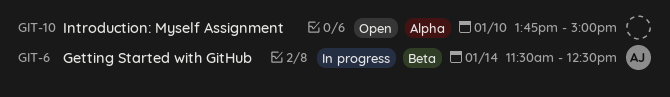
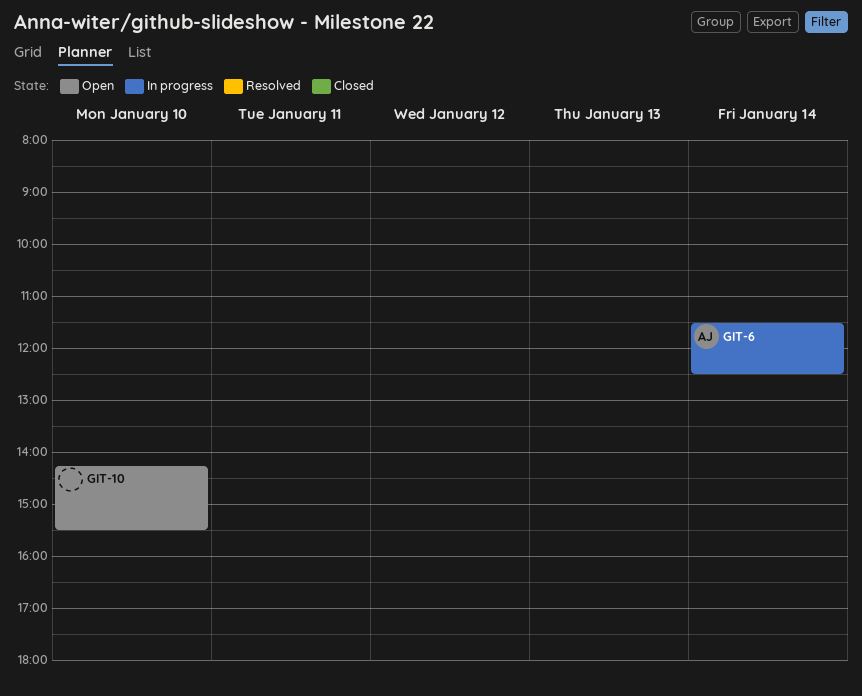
GIT-10, begins: 13:45 -> 14:15
GIT-10, ends: 15:00 -> 15:30

